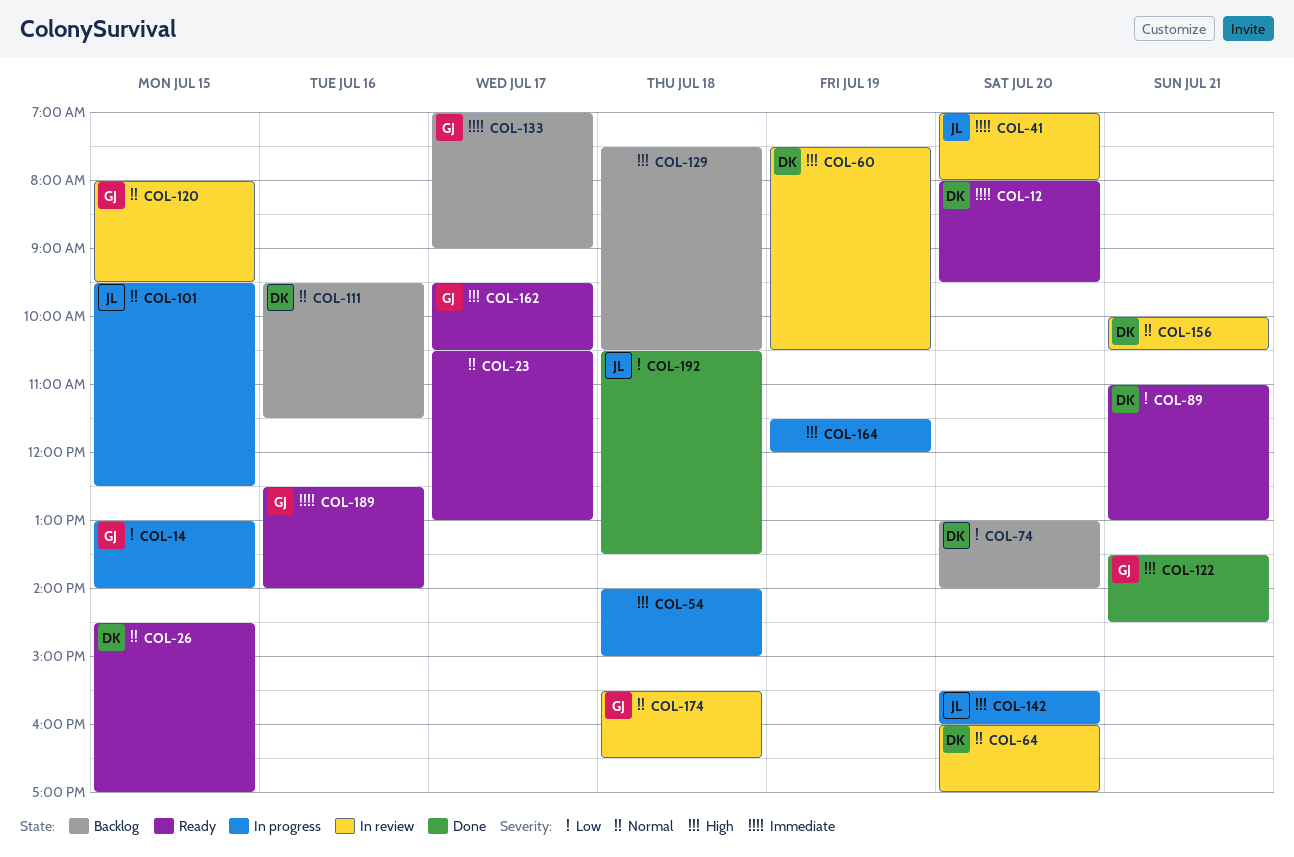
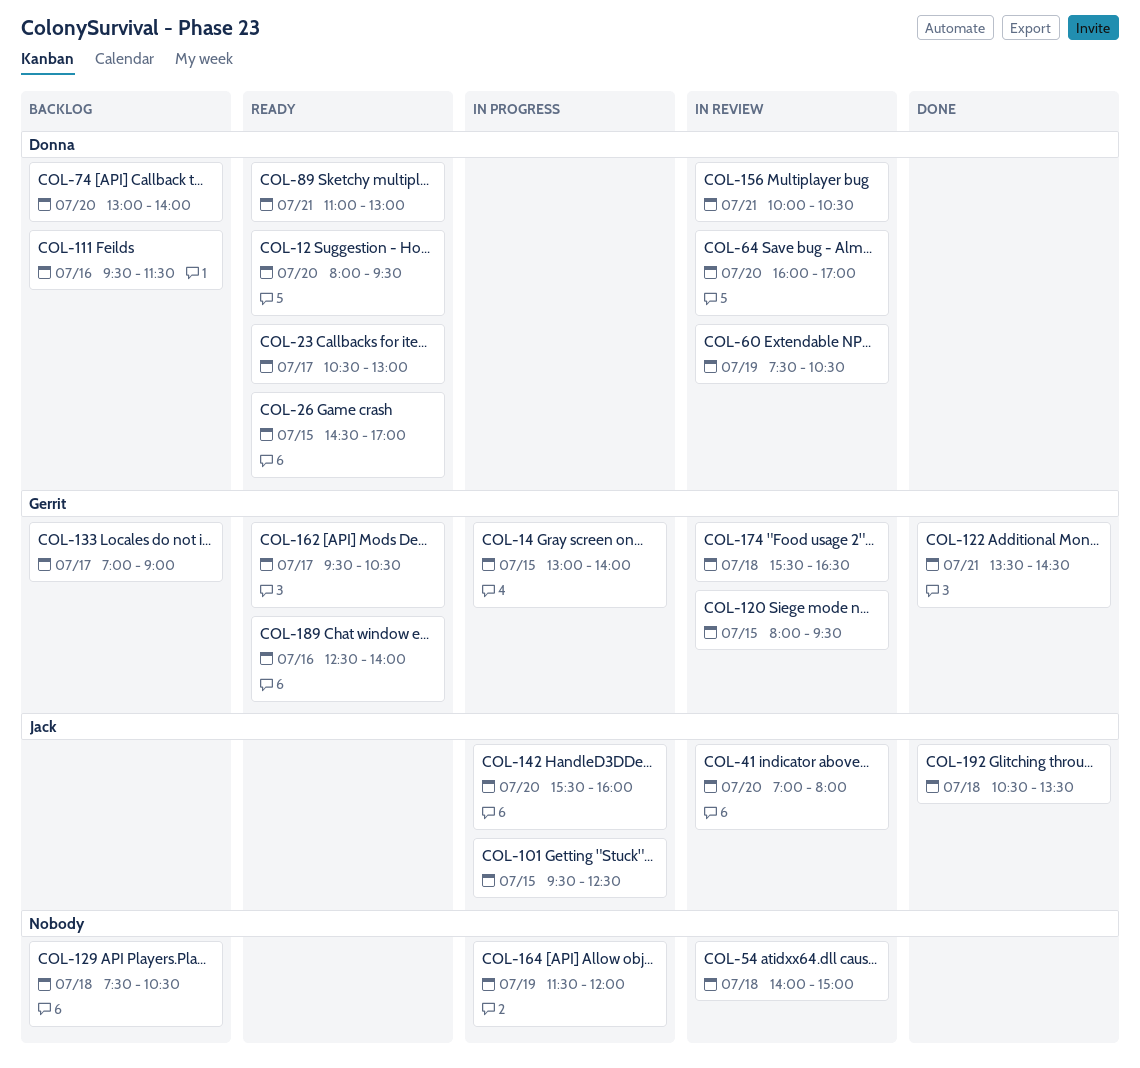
COL-23, owner: none -> Donna
COL-54, status: In progress -> In review

